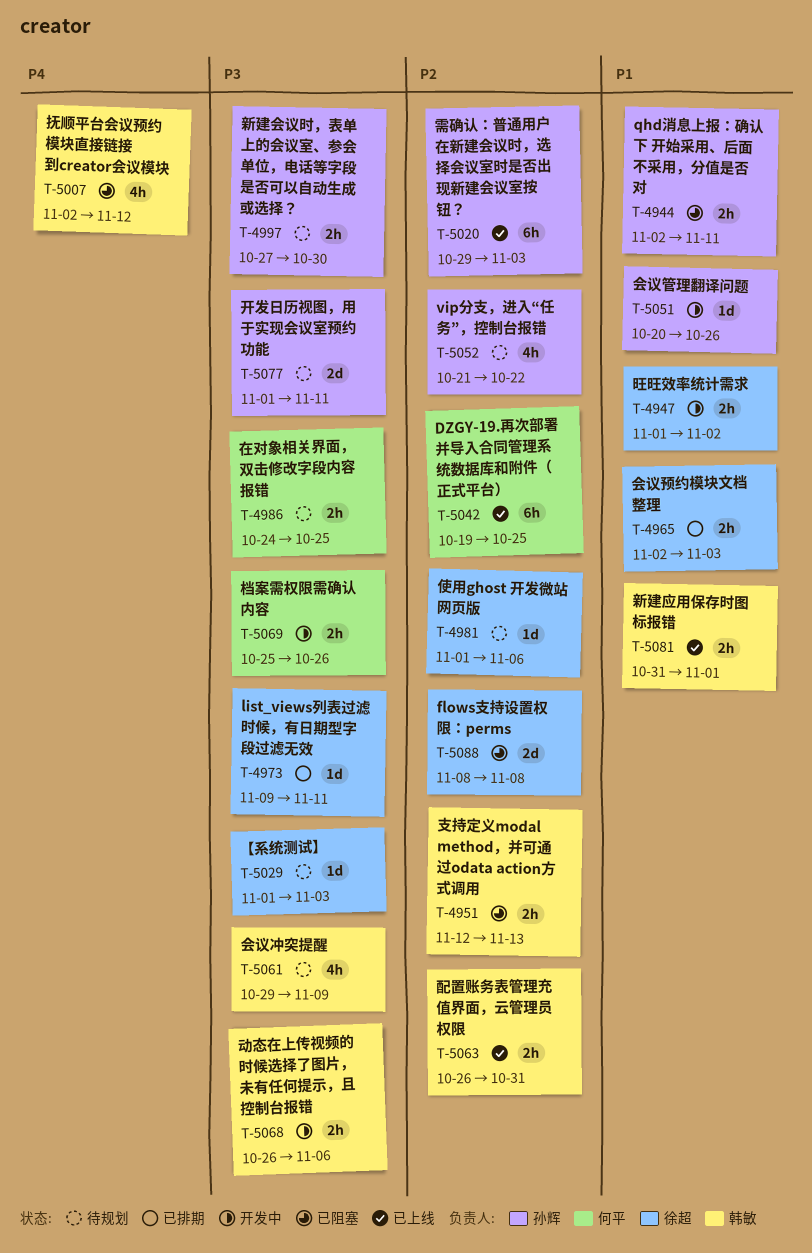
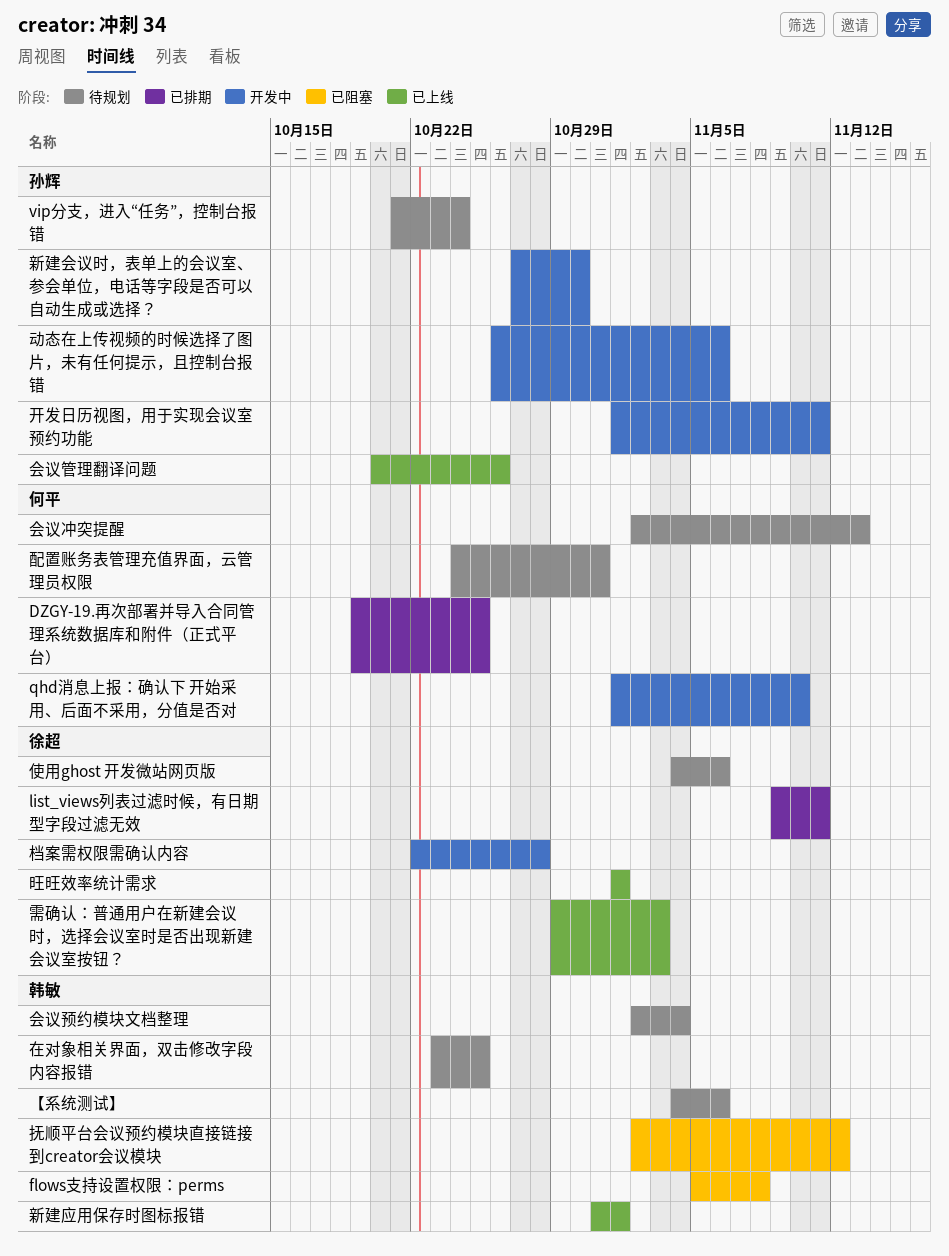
DZGY-19.再次部署并导入合同管理系统数据库和附件（正式平台）, status: 已上线 -> 已排期
flows支持设置权限：perms, owner: 徐超 -> 韩敏
flows支持设置权限：perms, start: Nov 8 -> Nov 5
qhd消息上报：确认下 开始采用、后面不采用，分值是否对, status: 已阻塞 -> 开发中
qhd消息上报：确认下 开始采用、后面不采用，分值是否对, owner: 孙辉 -> 何平
qhd消息上报：确认下 开始采用、后面不采用，分值是否对, start: Nov 2 -> Nov 1
qhd消息上报：确认下 开始采用、后面不采用，分值是否对, due: Nov 11 -> Nov 10
vip分支，进入“任务”，控制台报错, due: Oct 22 -> Oct 24
【系统测试】, owner: 徐超 -> 韩敏
【系统测试】, start: Nov 1 -> Nov 4
【系统测试】, due: Nov 3 -> Nov 6
会议冲突提醒, owner: 韩敏 -> 何平
会议冲突提醒, start: Oct 29 -> Nov 2
会议冲突提醒, due: Nov 9 -> Nov 13
会议管理翻译问题, status: 开发中 -> 已上线
会议预约模块文档整理, status: 已排期 -> 待规划
会议预约模块文档整理, owner: 徐超 -> 韩敏
会议预约模块文档整理, due: Nov 3 -> Nov 4
使用ghost 开发微站网页版, start: Nov 1 -> Nov 4
动态在上传视频的时候选择了图片，未有任何提示，且控制台报错, owner: 韩敏 -> 孙辉
在对象相关界面，双击修改字段内容报错, owner: 何平 -> 韩敏
在对象相关界面，双击修改字段内容报错, start: Oct 24 -> Oct 23
开发日历视图，用于实现会议室预约功能, status: 待规划 -> 开发中
支持定义modal method，并可通过odata action方式调用: present -> none
新建会议时，表单上的会议室、参会单位，电话等字段是否可以自动生成或选择？, status: 待规划 -> 开发中
旺旺效率统计需求, status: 开发中 -> 已上线
旺旺效率统计需求, due: Nov 2 -> Nov 1
档案需权限需确认内容, owner: 何平 -> 徐超
档案需权限需确认内容, start: Oct 25 -> Oct 22
档案需权限需确认内容, due: Oct 26 -> Oct 28
配置账务表管理充值界面，云管理员权限, status: 已上线 -> 待规划
配置账务表管理充值界面，云管理员权限, owner: 韩敏 -> 何平
配置账务表管理充值界面，云管理员权限, start: Oct 26 -> Oct 24
需确认：普通用户在新建会议时，选择会议室时是否出现新建会议室按钮？, owner: 孙辉 -> 徐超

